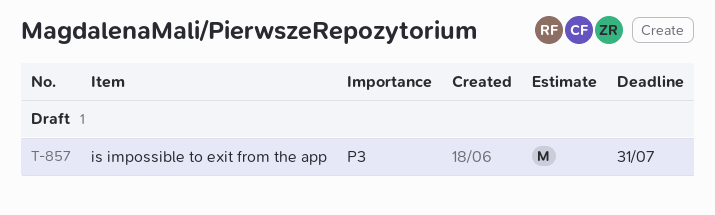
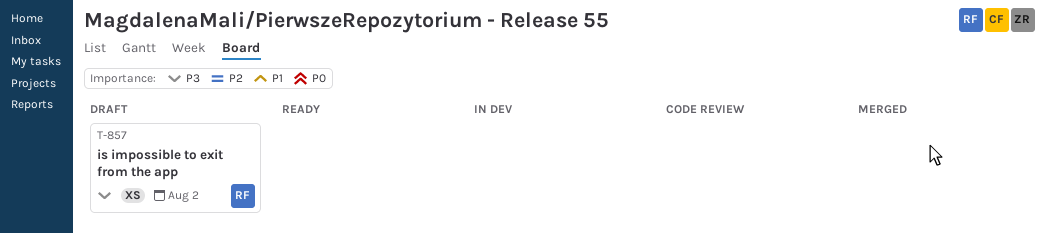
T-857, estimate: M -> XS
T-857, due: Jul 31 -> Aug 2

